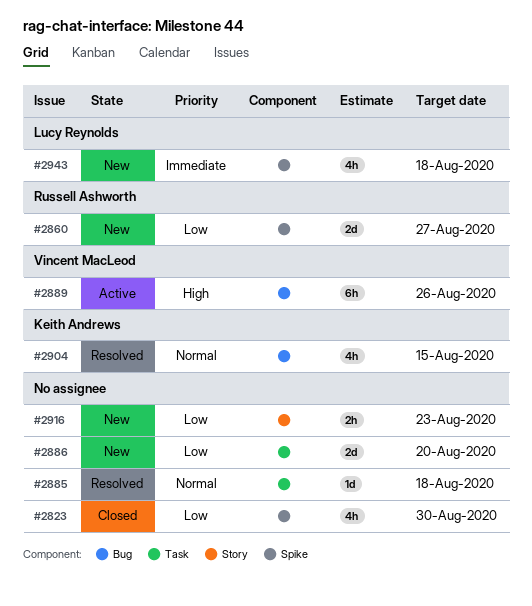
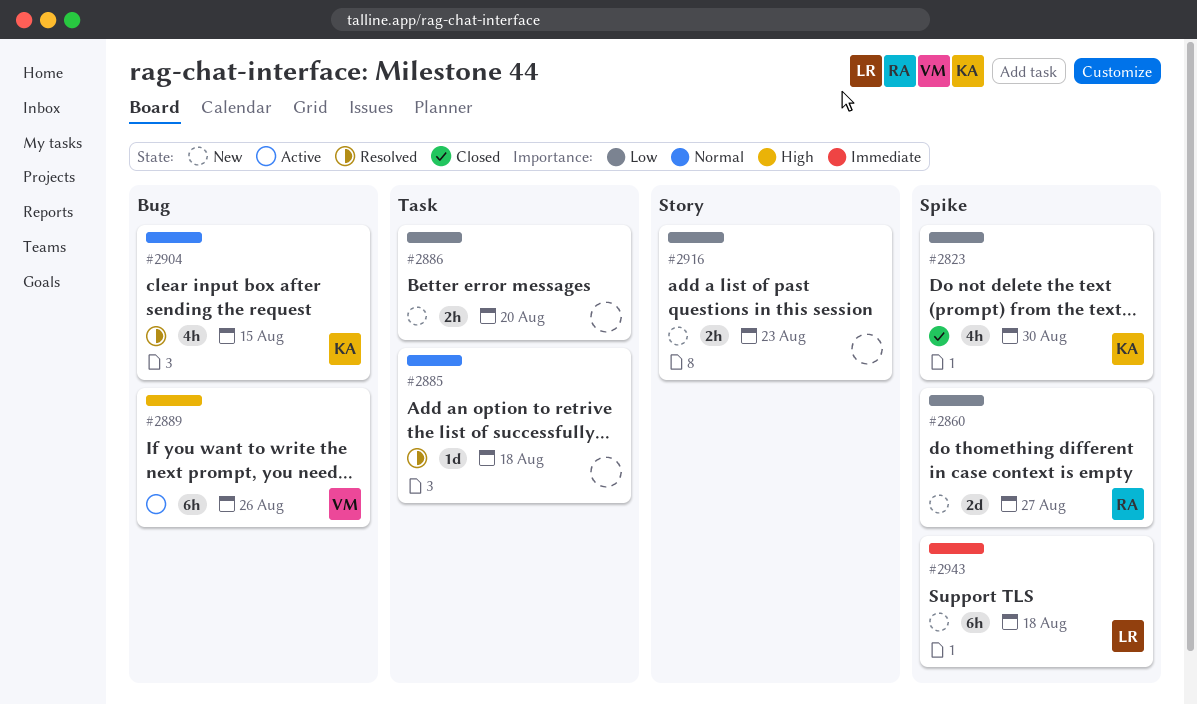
#2823, owner: none -> Keith Andrews
#2886, estimate: 2d -> 2h
#2943, estimate: 4h -> 6h

